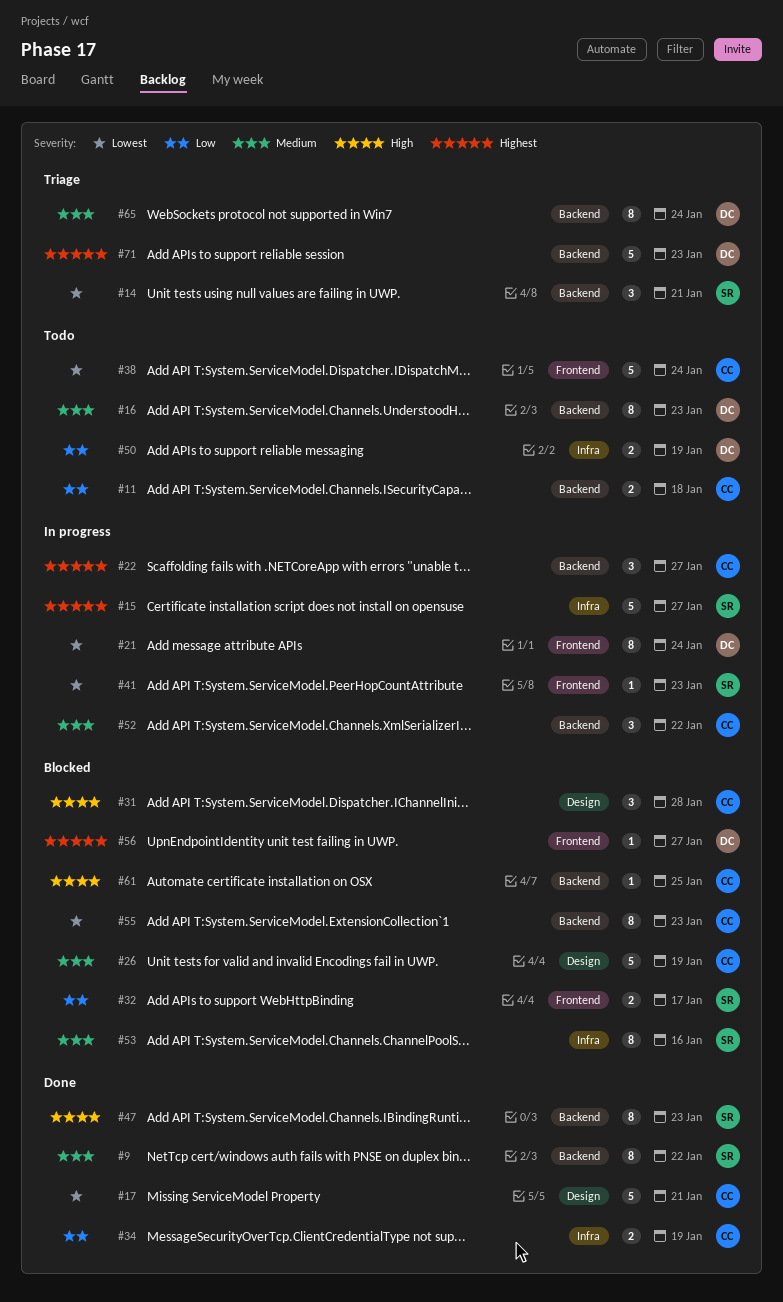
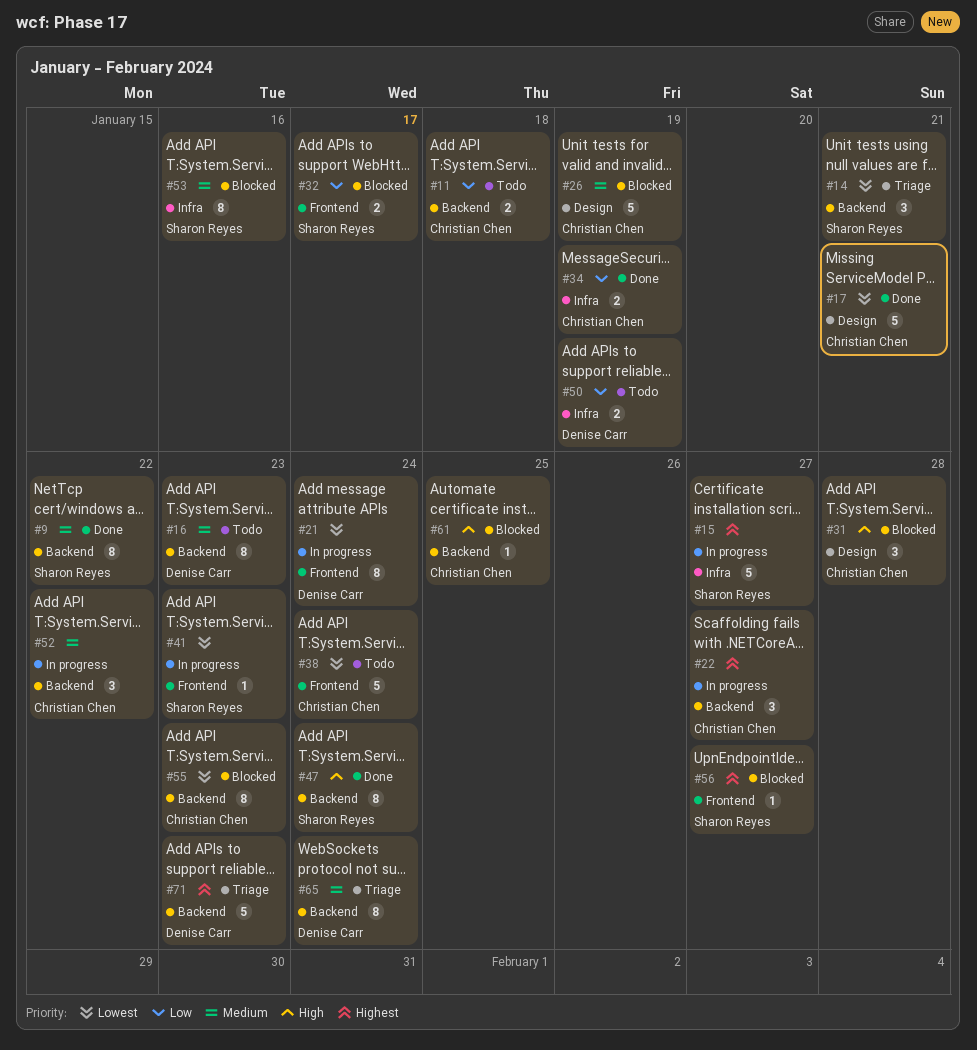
#47, due: Jan 23 -> Jan 24
#56, owner: Denise Carr -> Sharon Reyes

